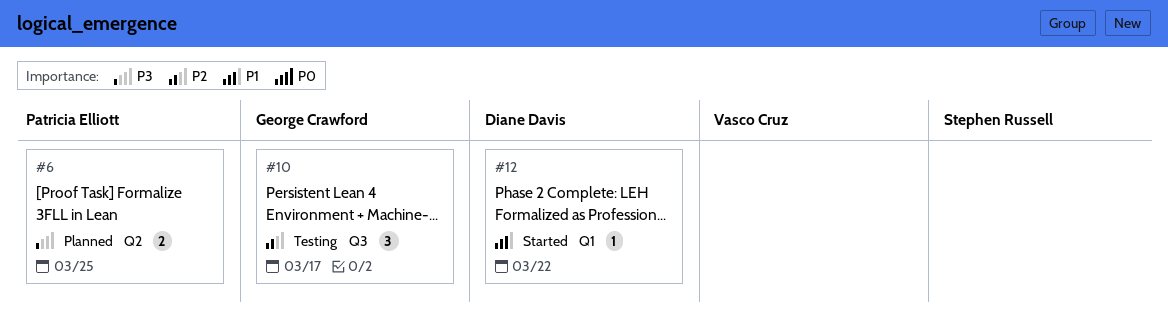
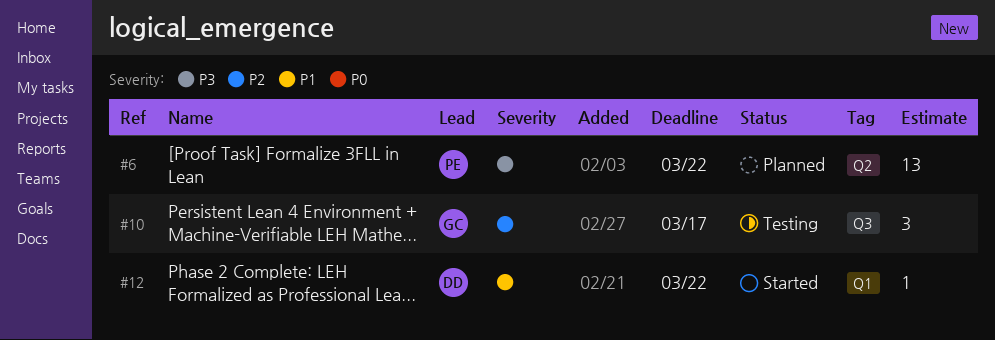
#6, estimate: 2 -> 13
#6, due: Mar 25 -> Mar 22

